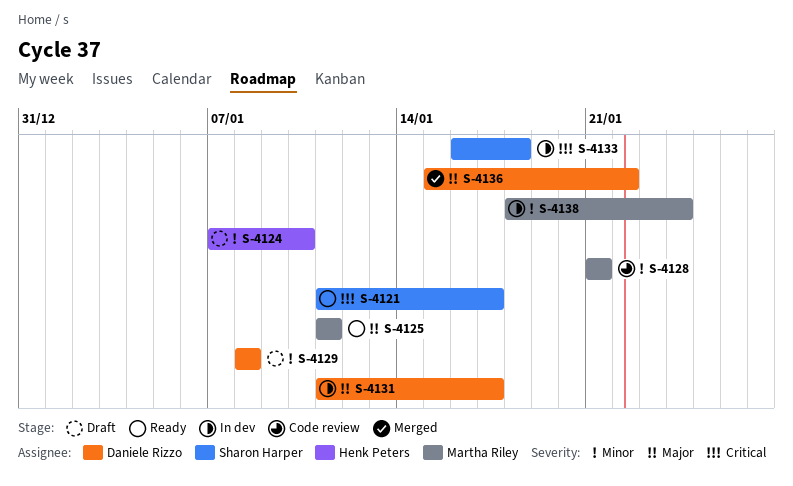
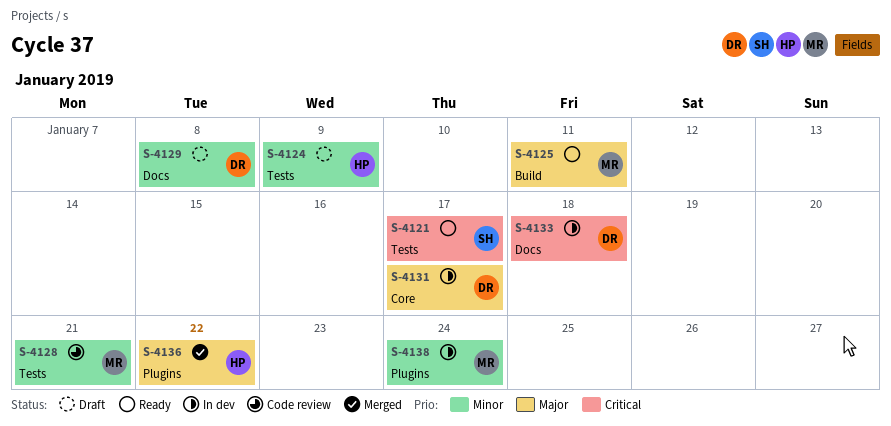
S-4124, due: Jan 10 -> Jan 9
S-4133, owner: Sharon Harper -> Daniele Rizzo
S-4136, owner: Daniele Rizzo -> Henk Peters

